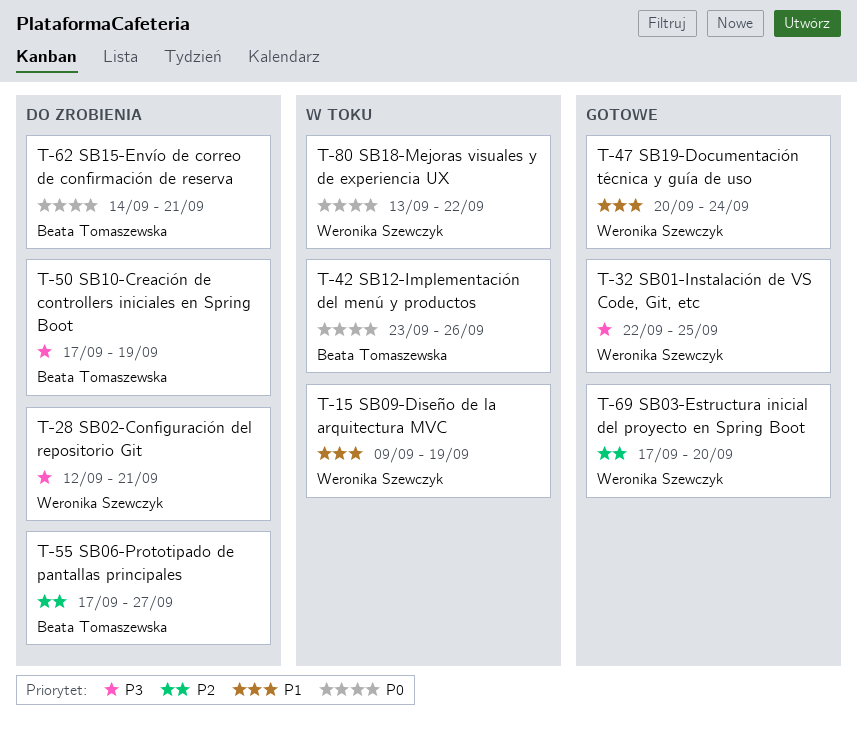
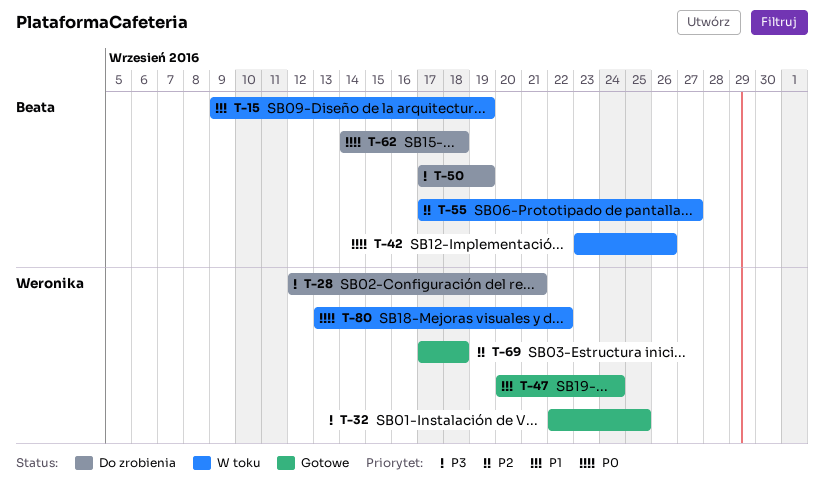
T-15, owner: Weronika Szewczyk -> Beata Tomaszewska
T-55, status: Do zrobienia -> W toku
T-62, due: Sep 21 -> Sep 18
T-69, due: Sep 20 -> Sep 18

